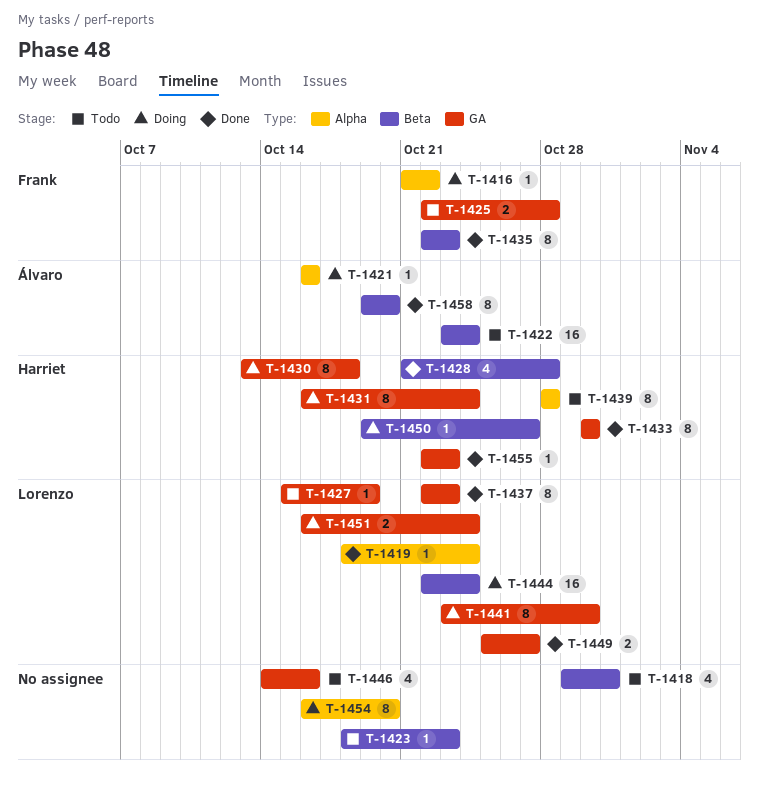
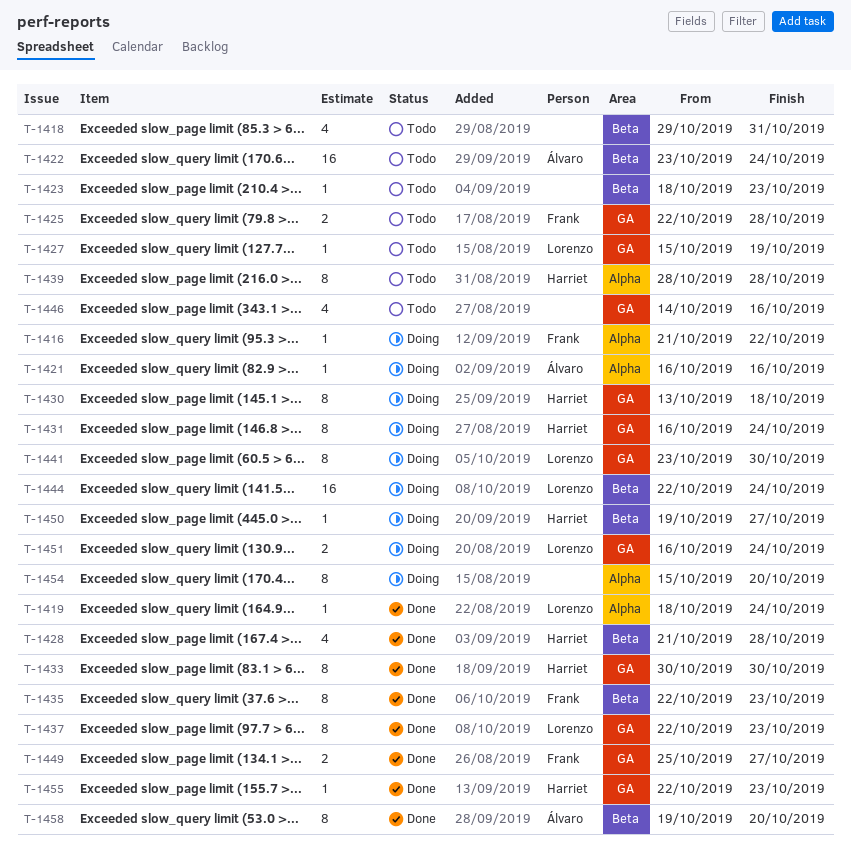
T-1449, owner: Lorenzo -> Frank
T-1454, start: Oct 16 -> Oct 15

